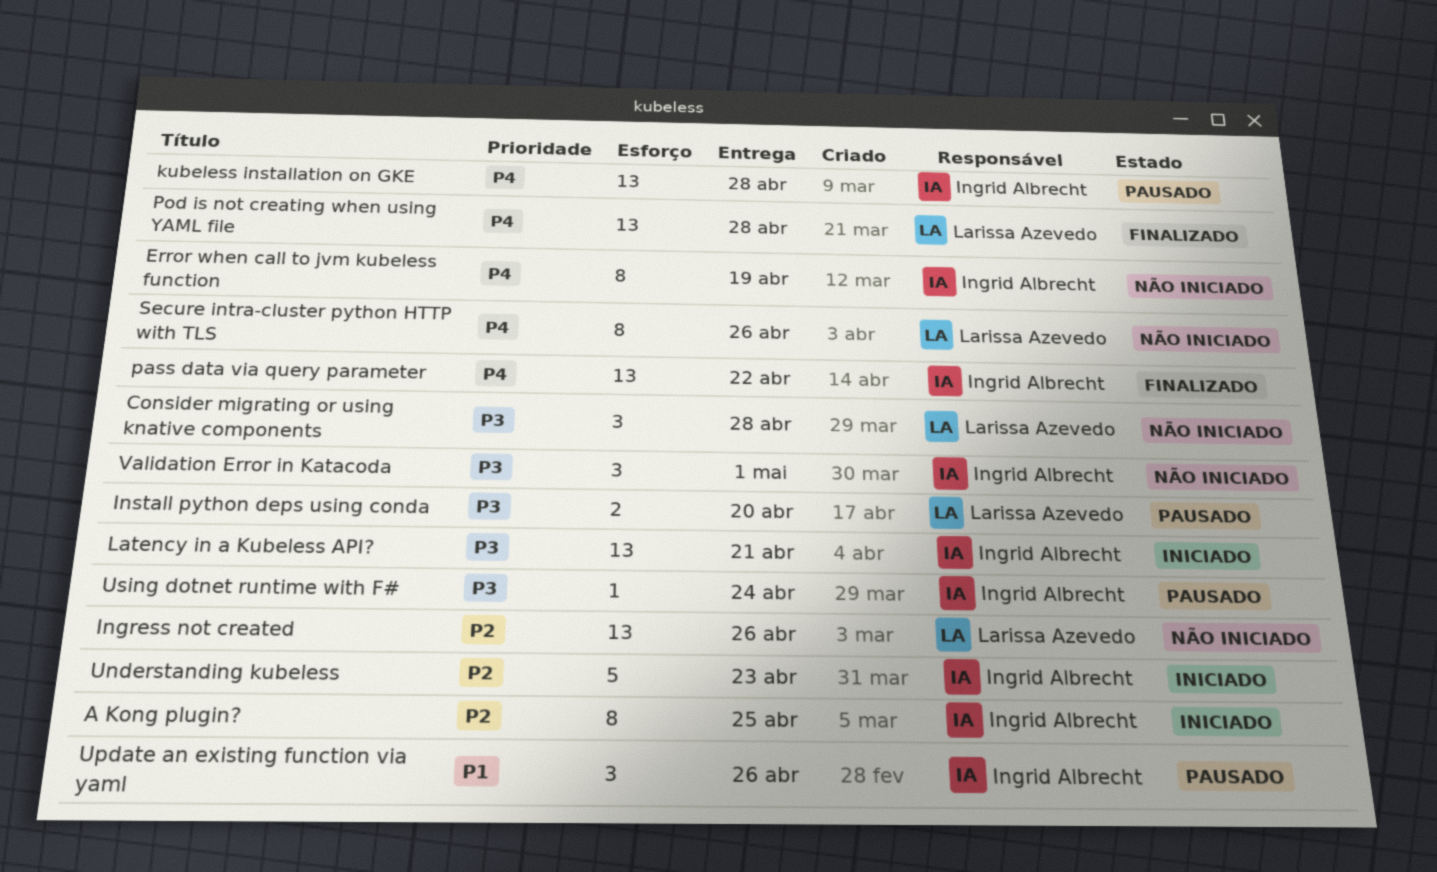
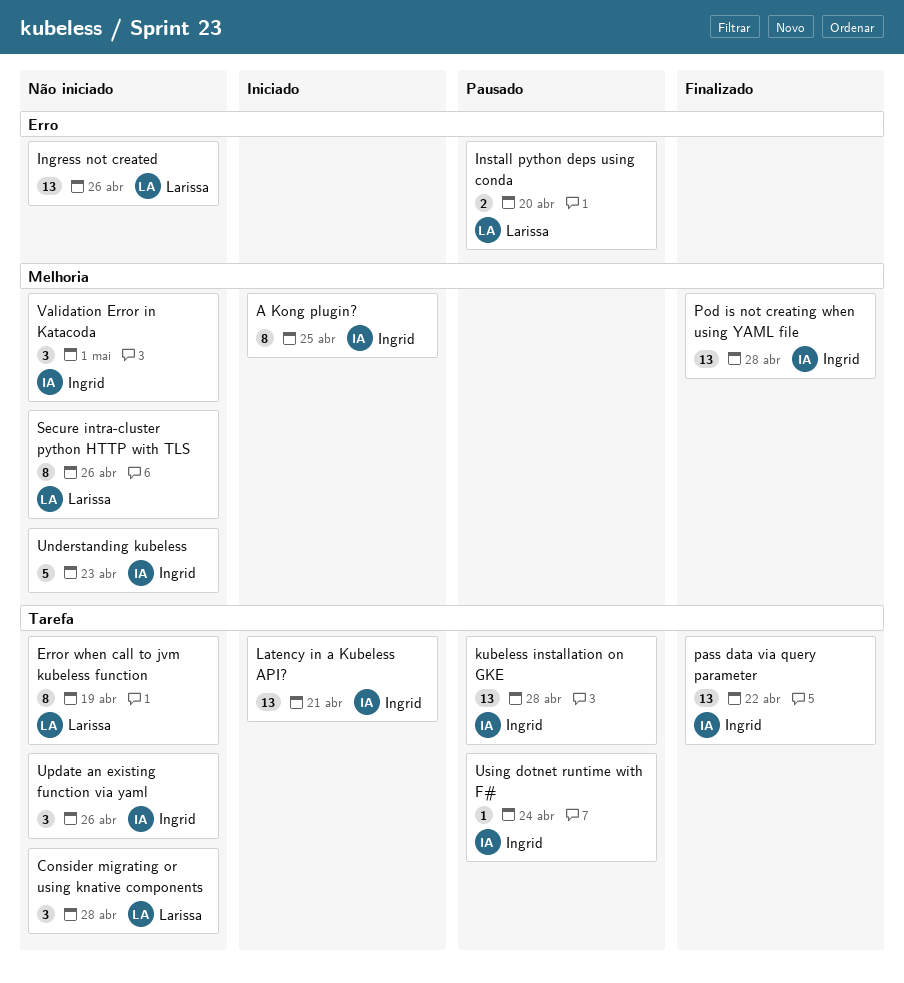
Error when call to jvm kubeless function, owner: Ingrid Albrecht -> Larissa Azevedo
Pod is not creating when using YAML file, owner: Larissa Azevedo -> Ingrid Albrecht
Understanding kubeless, status: Iniciado -> Não iniciado
Update an existing function via yaml, status: Pausado -> Não iniciado

